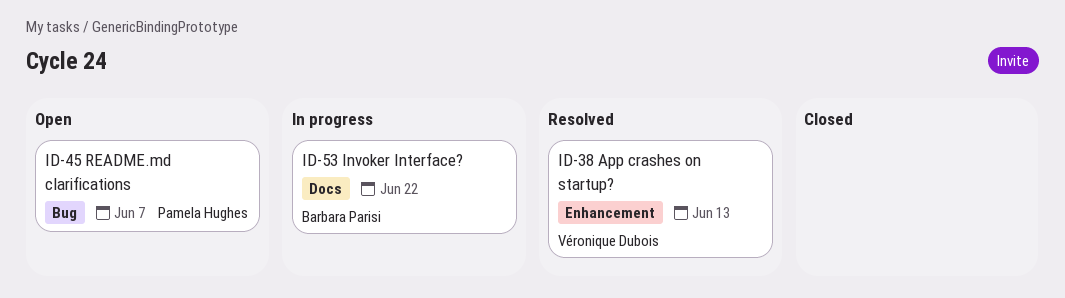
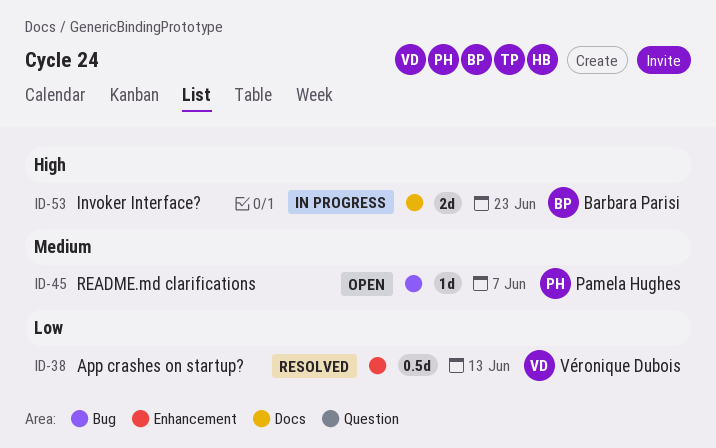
ID-53, due: Jun 22 -> Jun 23

